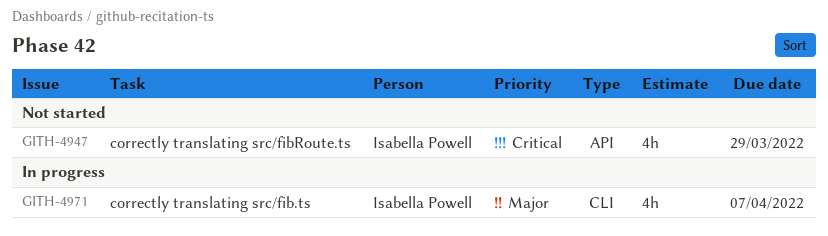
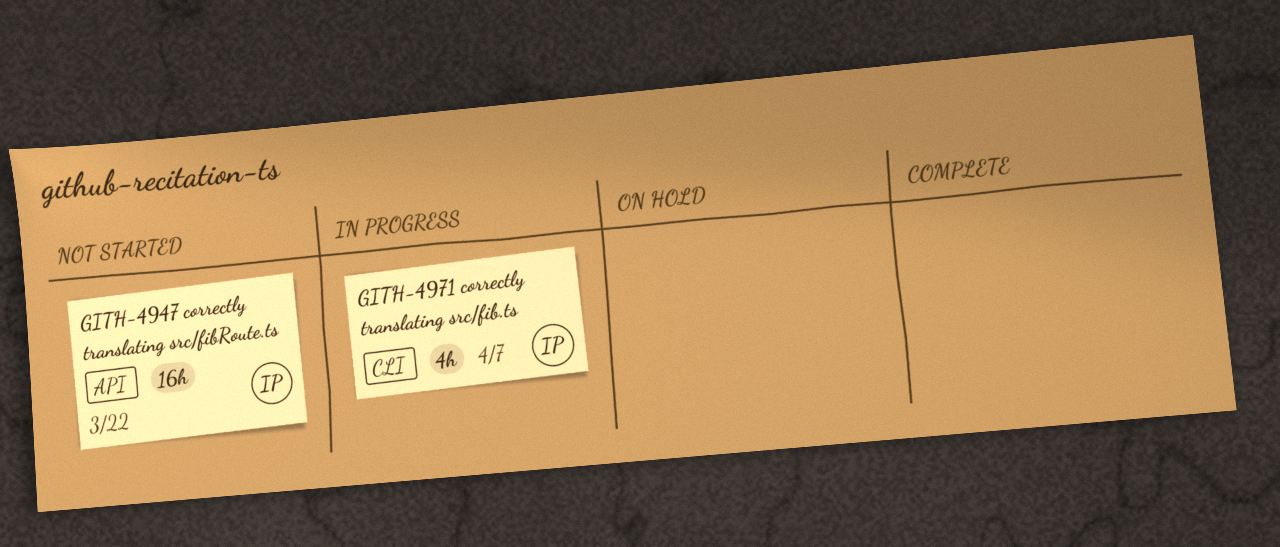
GITH-4947, estimate: 4h -> 16h
GITH-4947, due: Mar 29 -> Mar 22

